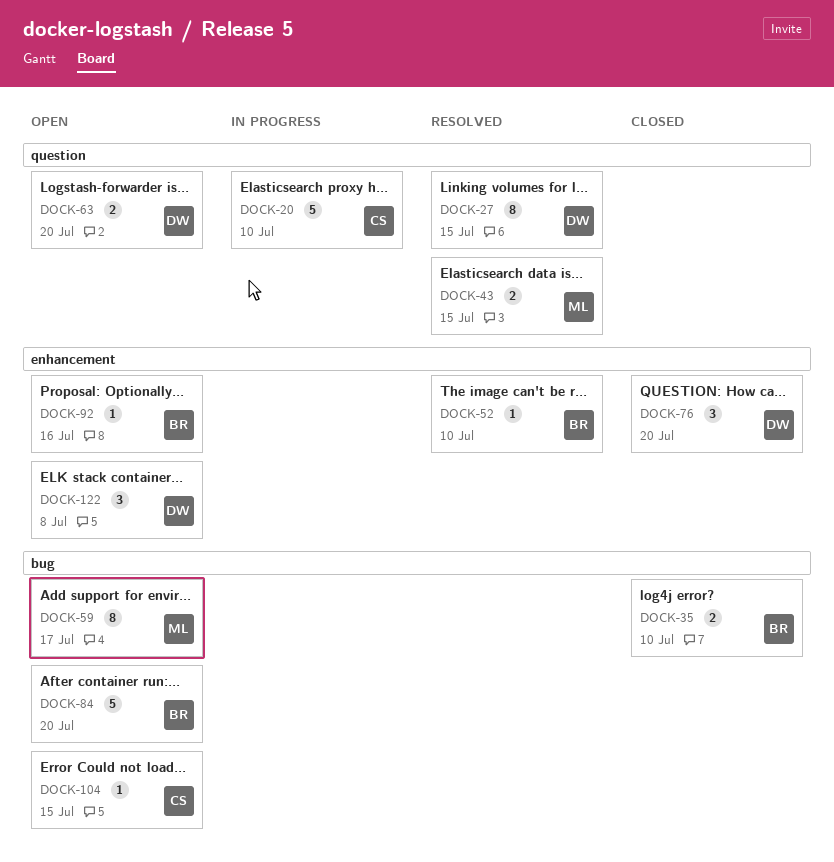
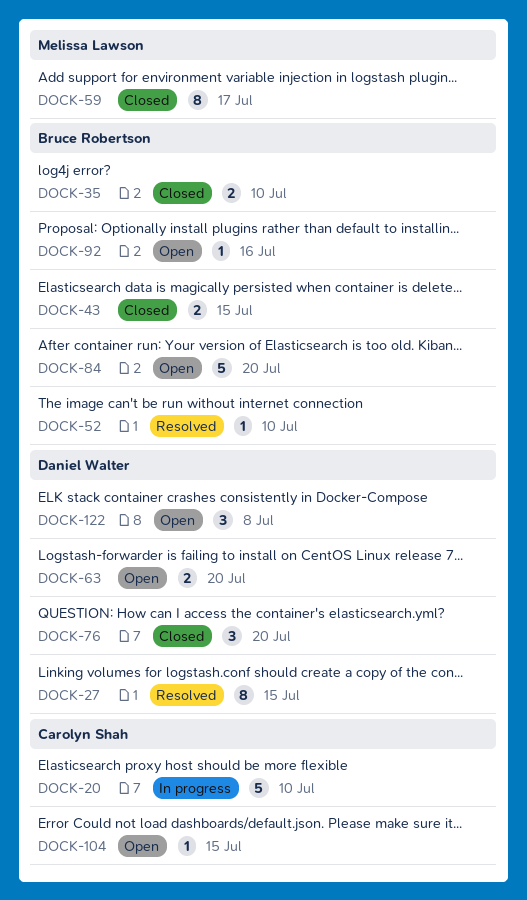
DOCK-43, status: Resolved -> Closed
DOCK-43, owner: Melissa Lawson -> Bruce Robertson
DOCK-59, status: Open -> Closed

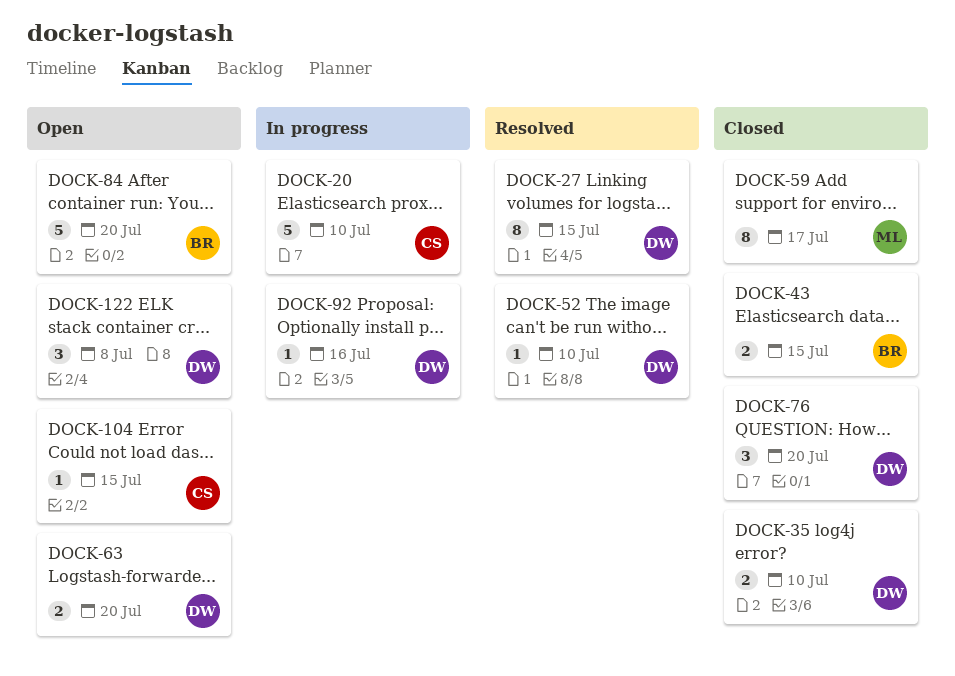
DOCK-35, owner: Bruce Robertson -> Daniel Walter
DOCK-52, owner: Bruce Robertson -> Daniel Walter
DOCK-92, status: Open -> In progress
DOCK-92, owner: Bruce Robertson -> Daniel Walter

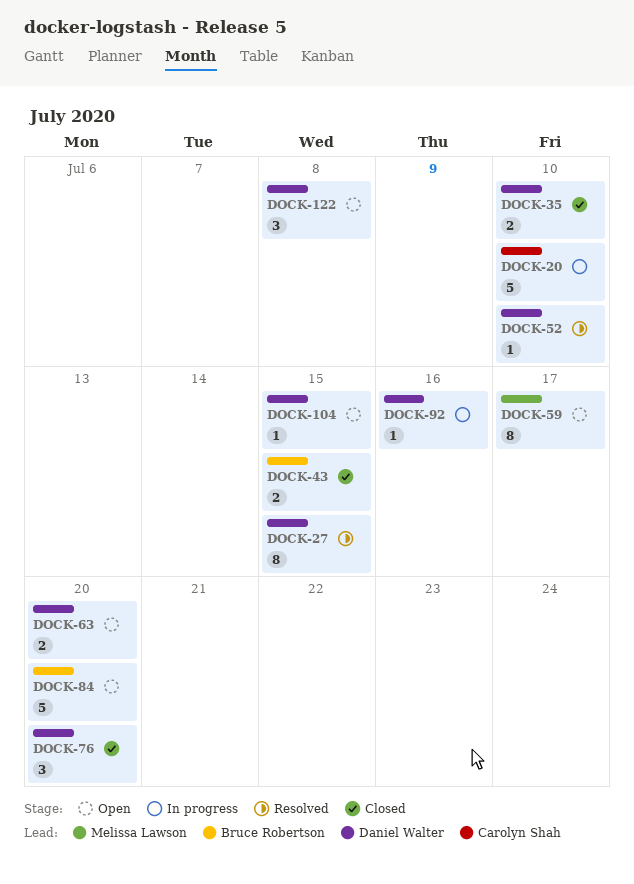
DOCK-59, status: Closed -> Open
DOCK-104, owner: Carolyn Shah -> Daniel Walter

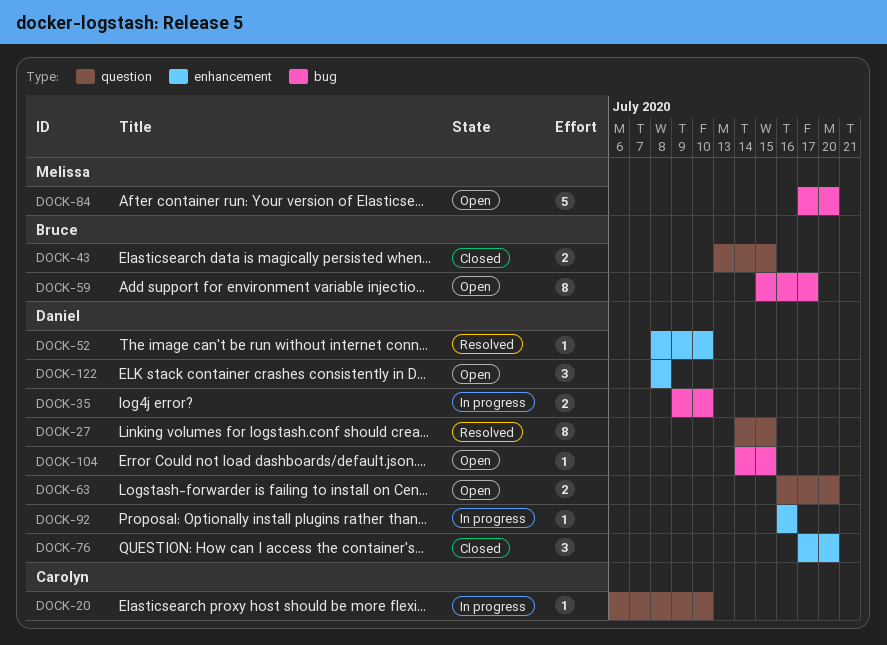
DOCK-20, estimate: 5 -> 1
DOCK-35, status: Closed -> In progress
DOCK-59, owner: Melissa Lawson -> Bruce Robertson
DOCK-84, owner: Bruce Robertson -> Melissa Lawson

